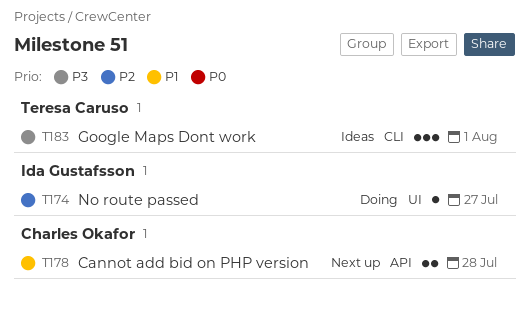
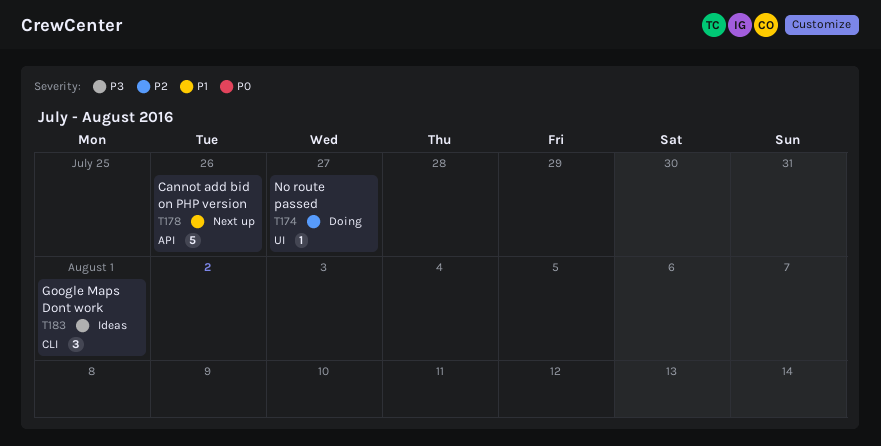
T178, estimate: 2 -> 5
T178, due: Jul 28 -> Jul 26

